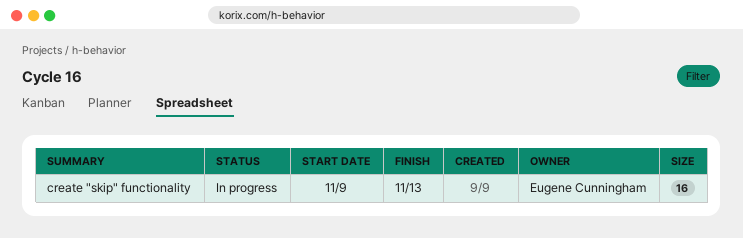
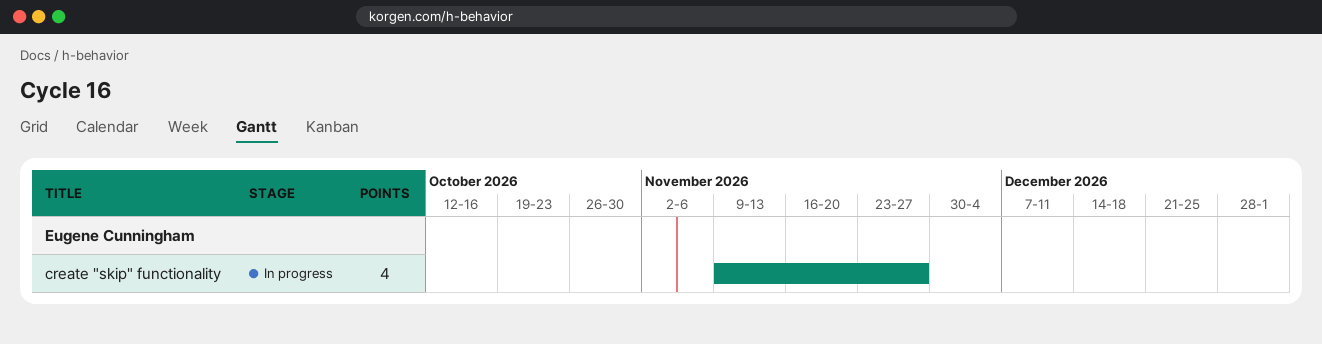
create "skip" functionality, estimate: 16 -> 4
create "skip" functionality, due: Nov 13 -> Nov 27

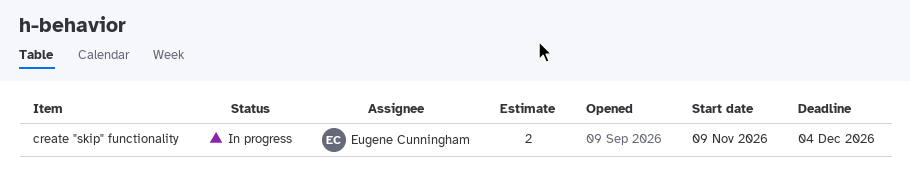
create "skip" functionality, estimate: 4 -> 2
create "skip" functionality, due: Nov 27 -> Dec 4

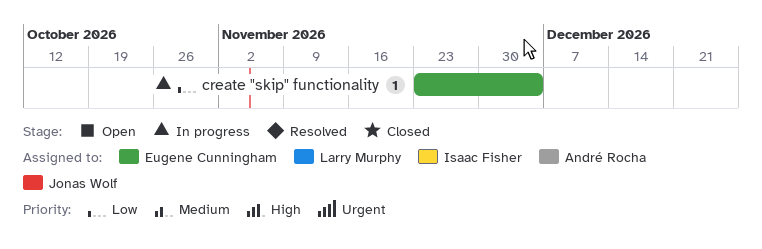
create "skip" functionality, estimate: 2 -> 1
create "skip" functionality, start: Nov 9 -> Nov 23

